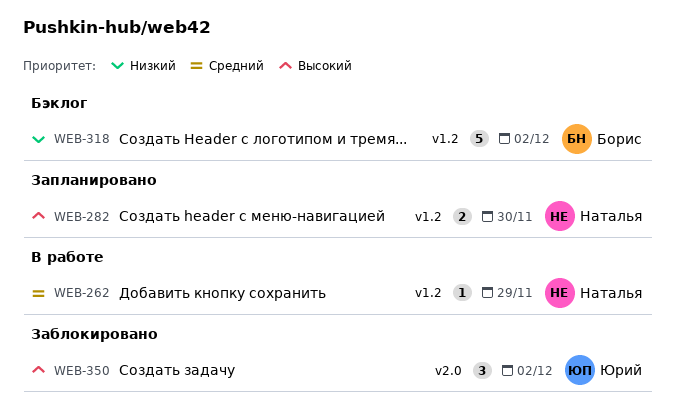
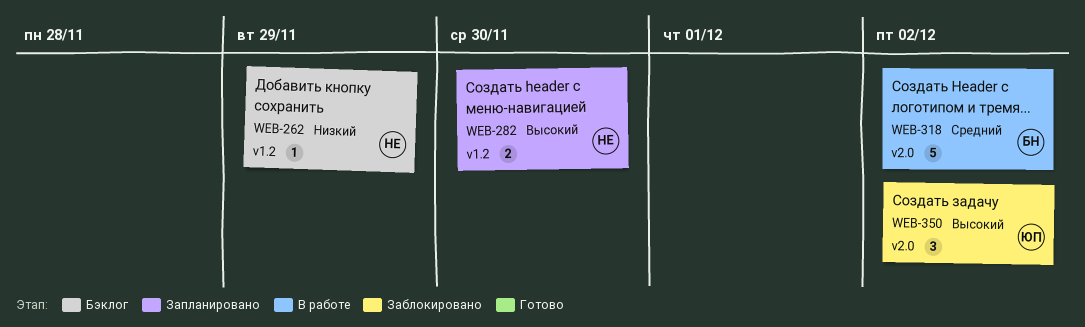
WEB-262, status: В работе -> Бэклог
WEB-262, priority: Средний -> Низкий
WEB-318, status: Бэклог -> В работе
WEB-318, priority: Низкий -> Средний
WEB-318, label: v1.2 -> v2.0

